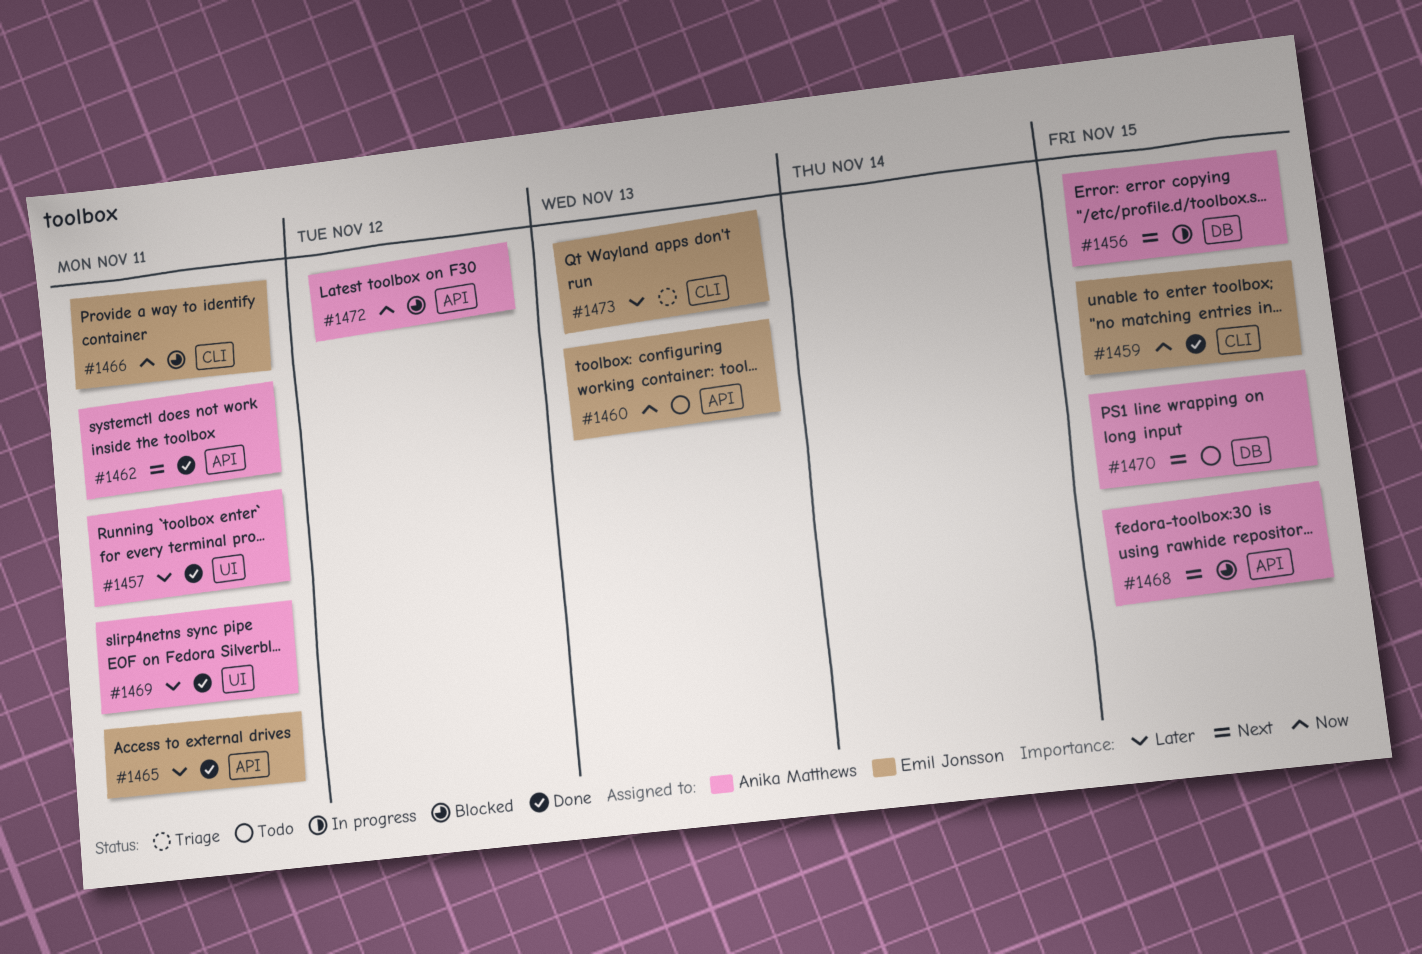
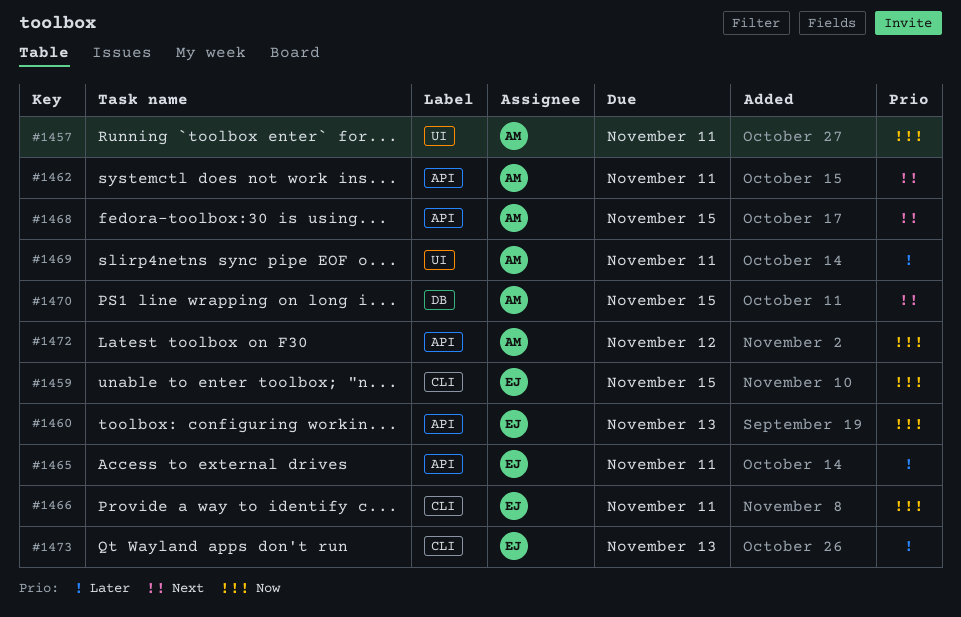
#1456: present -> none
#1457, priority: Later -> Now

